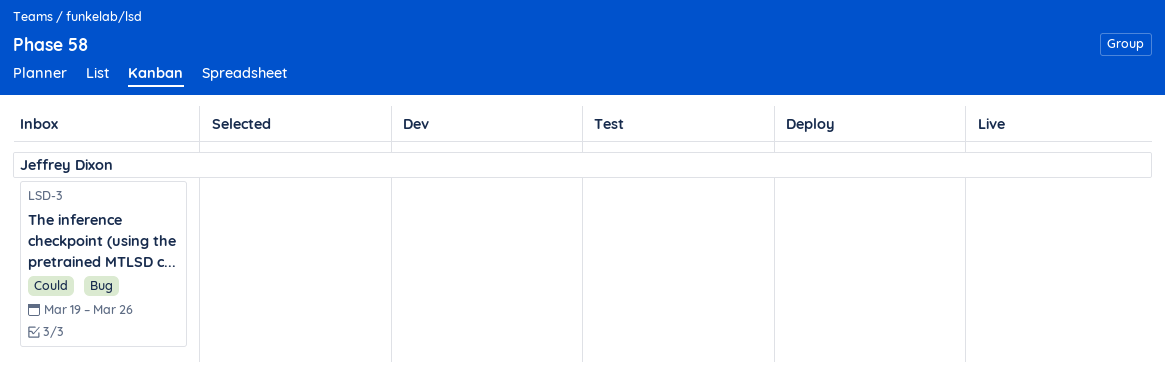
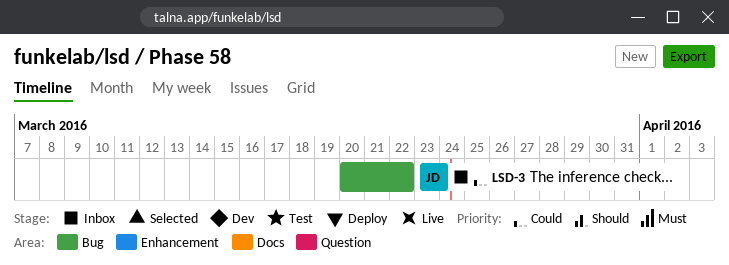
LSD-3, start: Mar 19 -> Mar 20
LSD-3, due: Mar 26 -> Mar 22

